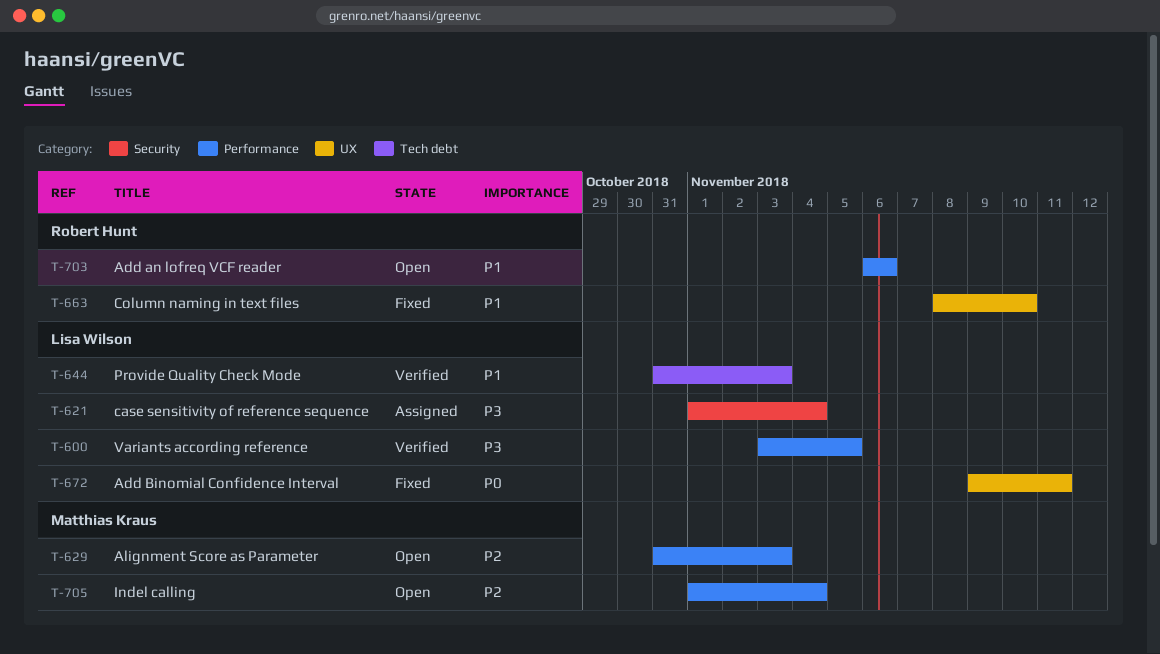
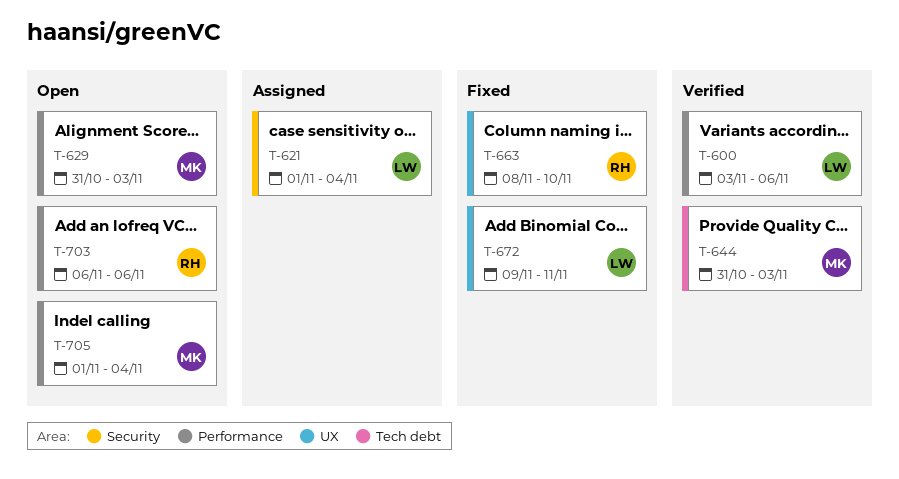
T-600, due: Nov 5 -> Nov 6
T-644, owner: Lisa Wilson -> Matthias Kraus

